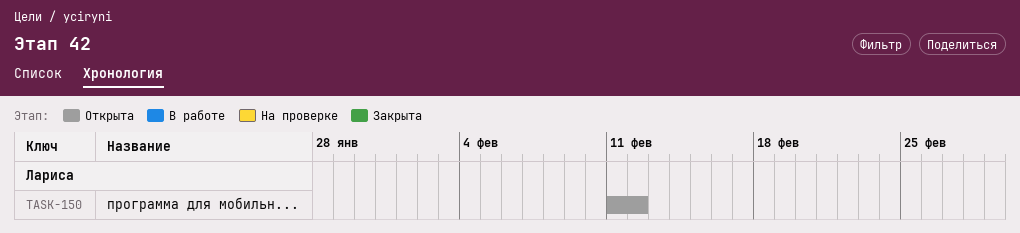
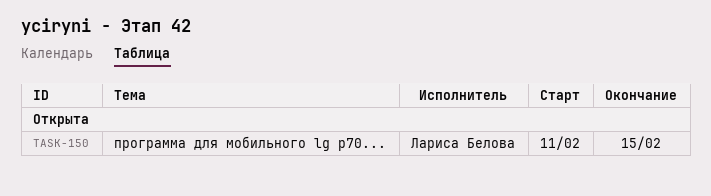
TASK-150, due: Feb 12 -> Feb 15

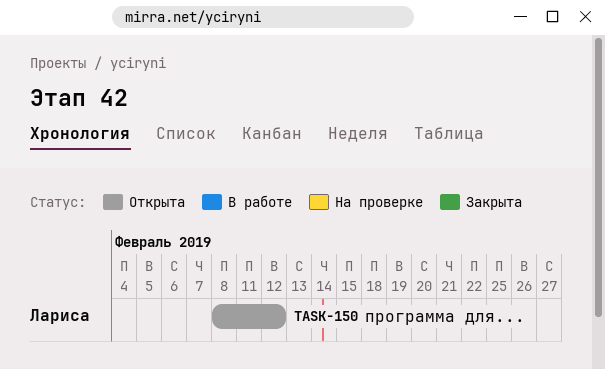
TASK-150, start: Feb 11 -> Feb 8
TASK-150, due: Feb 15 -> Feb 12

